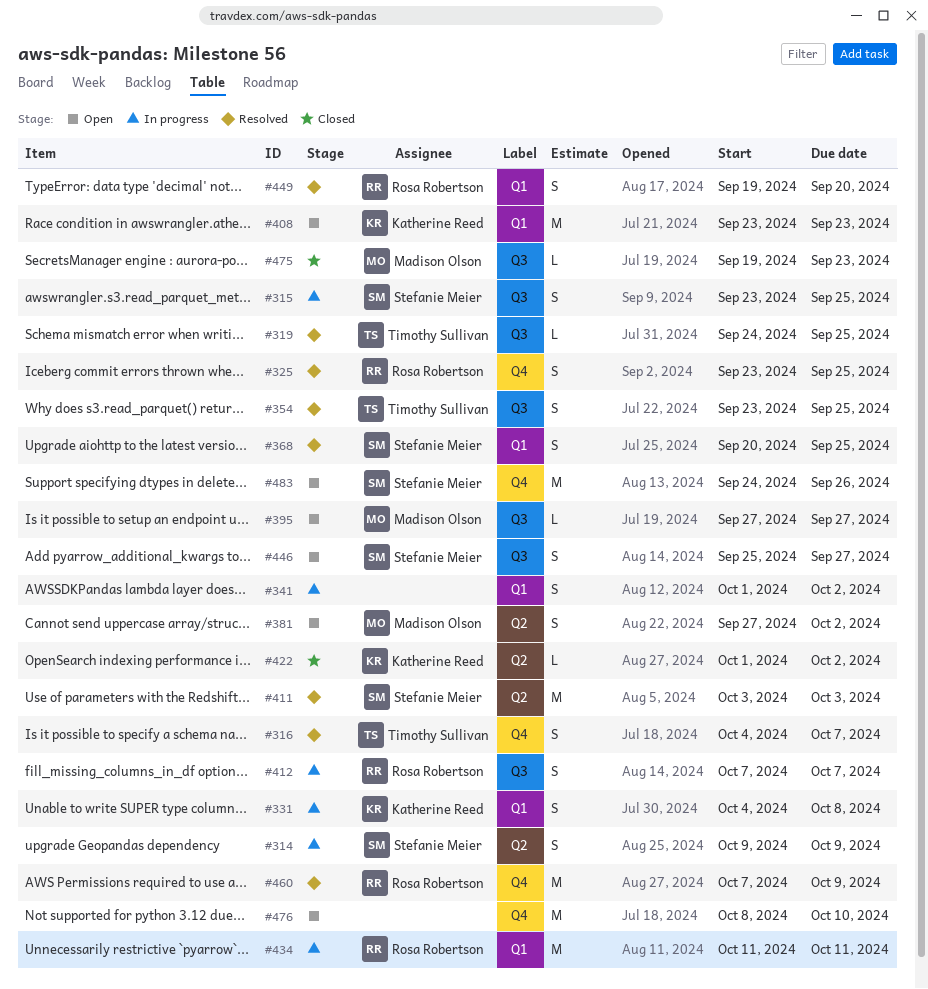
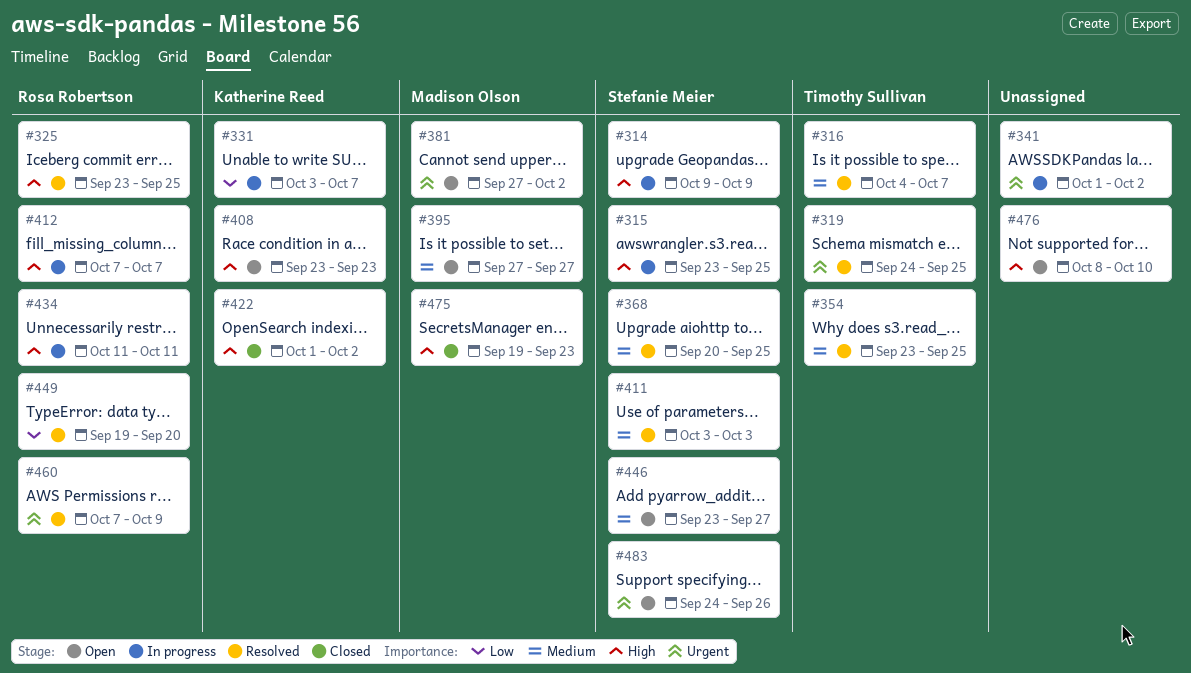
#331, start: Oct 4 -> Oct 3
#331, due: Oct 8 -> Oct 7
#446, start: Sep 25 -> Sep 23

